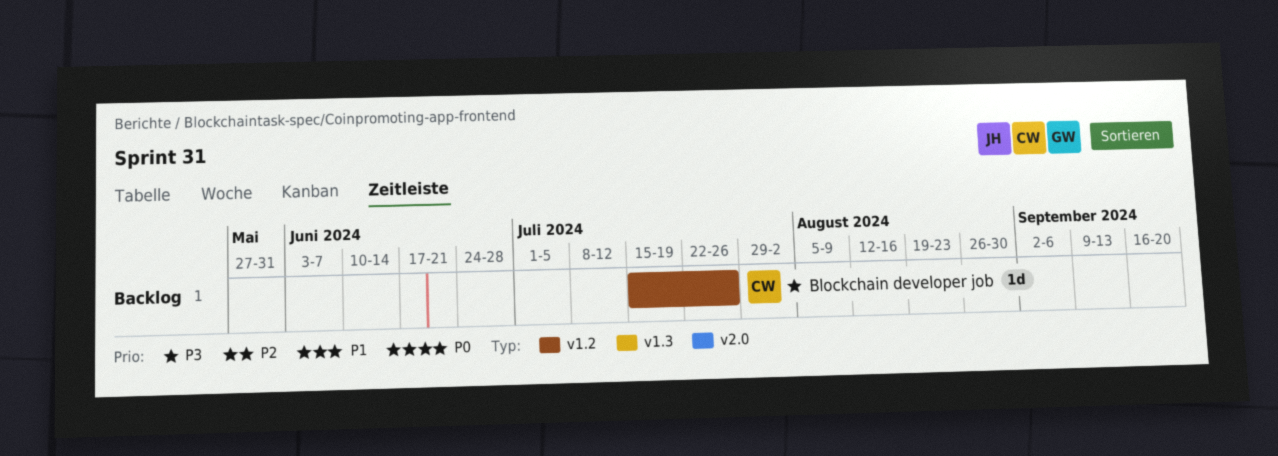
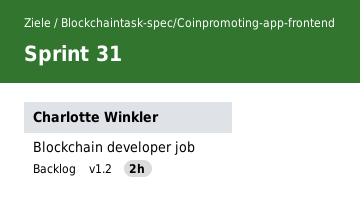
Blockchain developer job, estimate: 1d -> 2h

